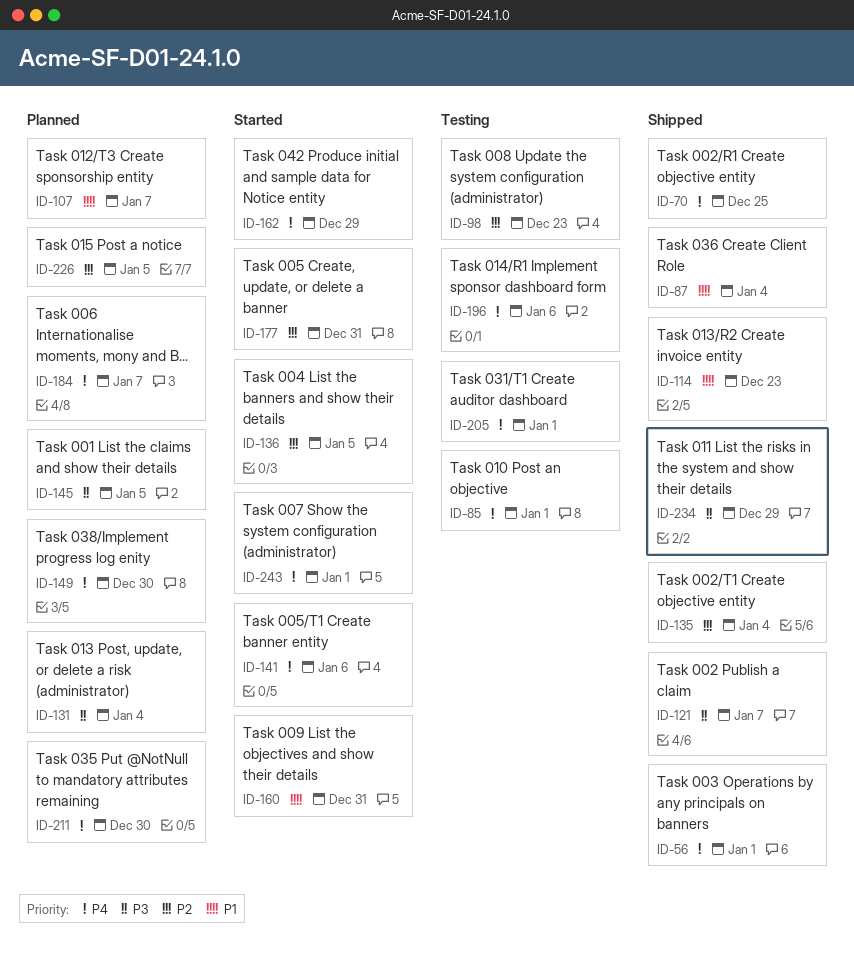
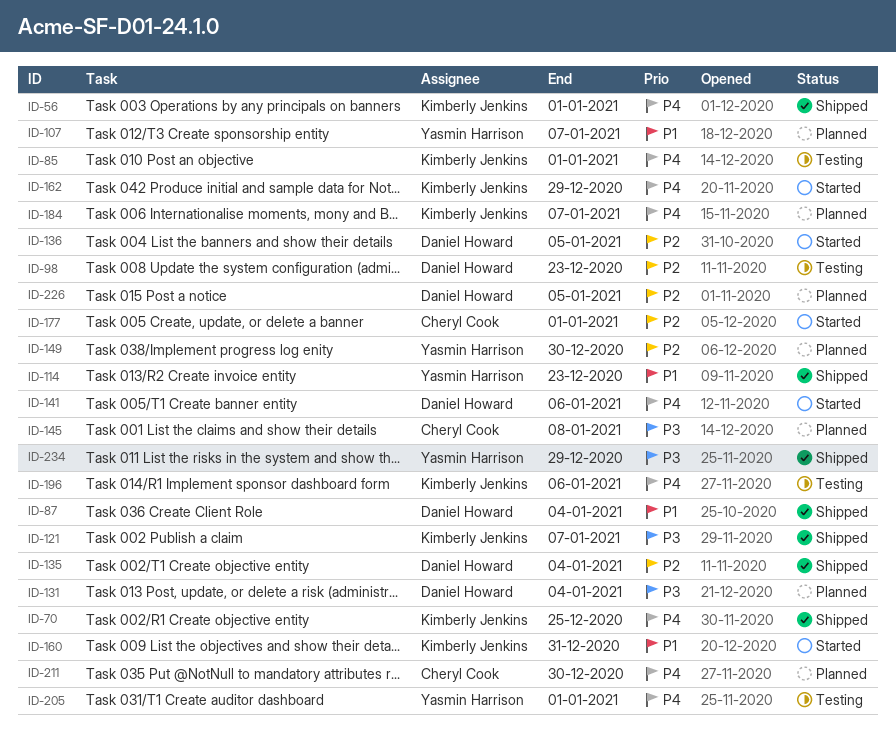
ID-145, due: Jan 5 -> Jan 8
ID-149, priority: P4 -> P2
ID-177, due: Dec 31 -> Jan 1
ID-243: present -> none

